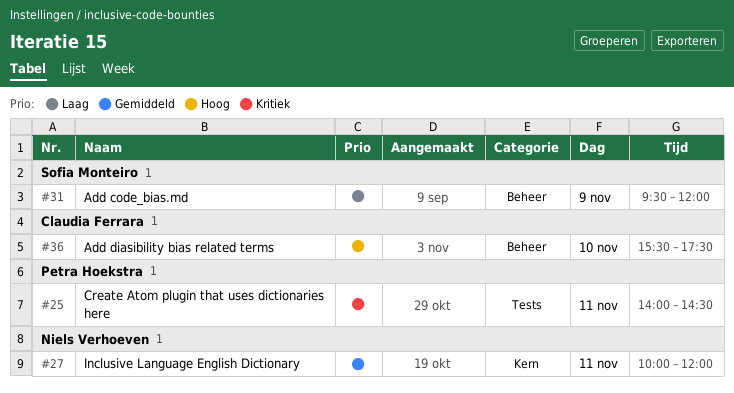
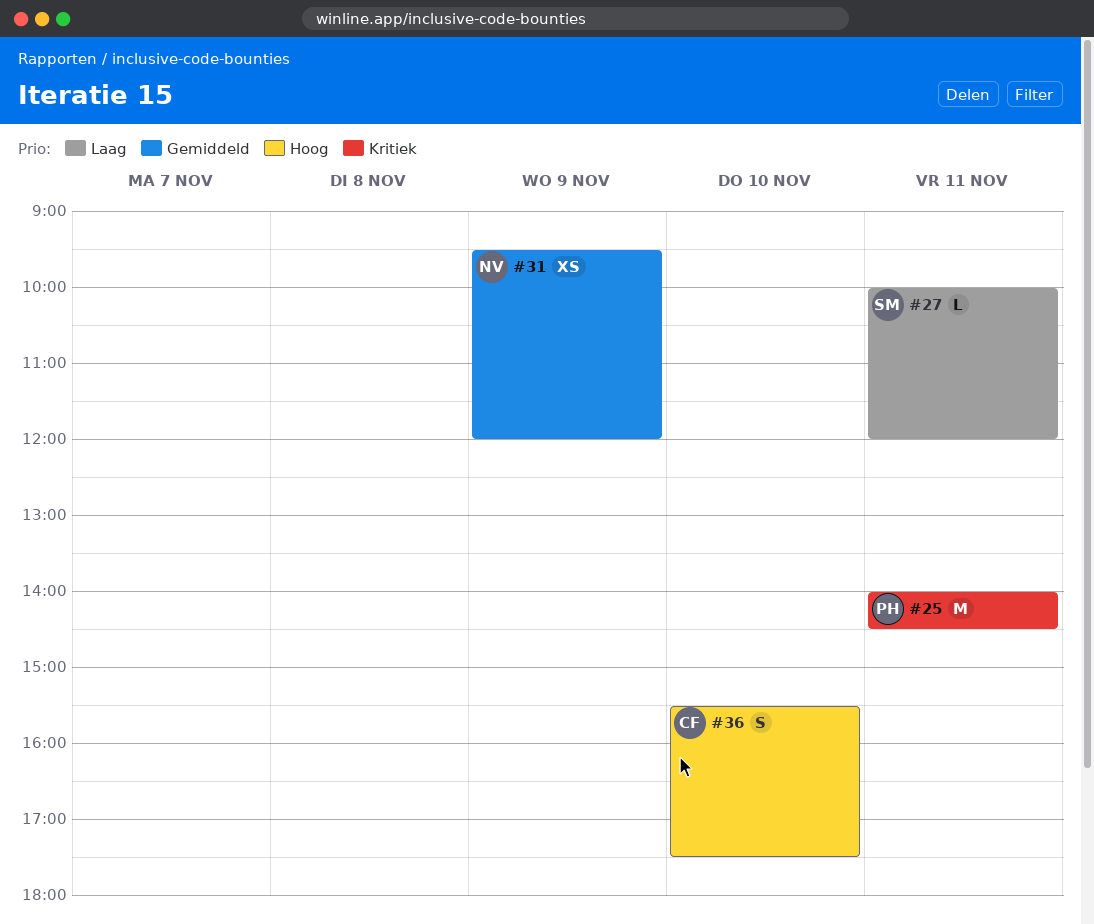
#27, owner: Niels Verhoeven -> Sofia Monteiro
#27, priority: Gemiddeld -> Laag
#31, owner: Sofia Monteiro -> Niels Verhoeven
#31, priority: Laag -> Gemiddeld

